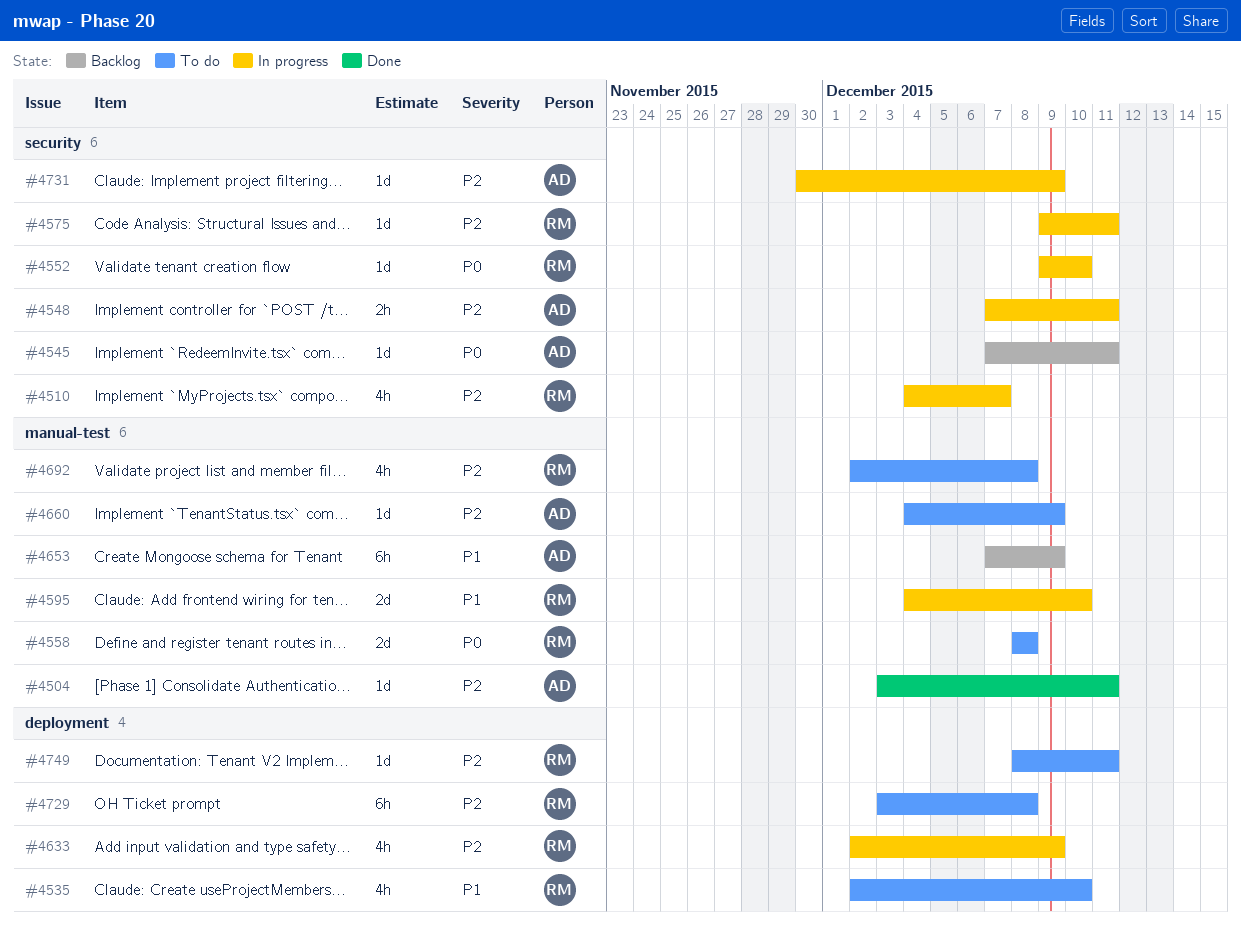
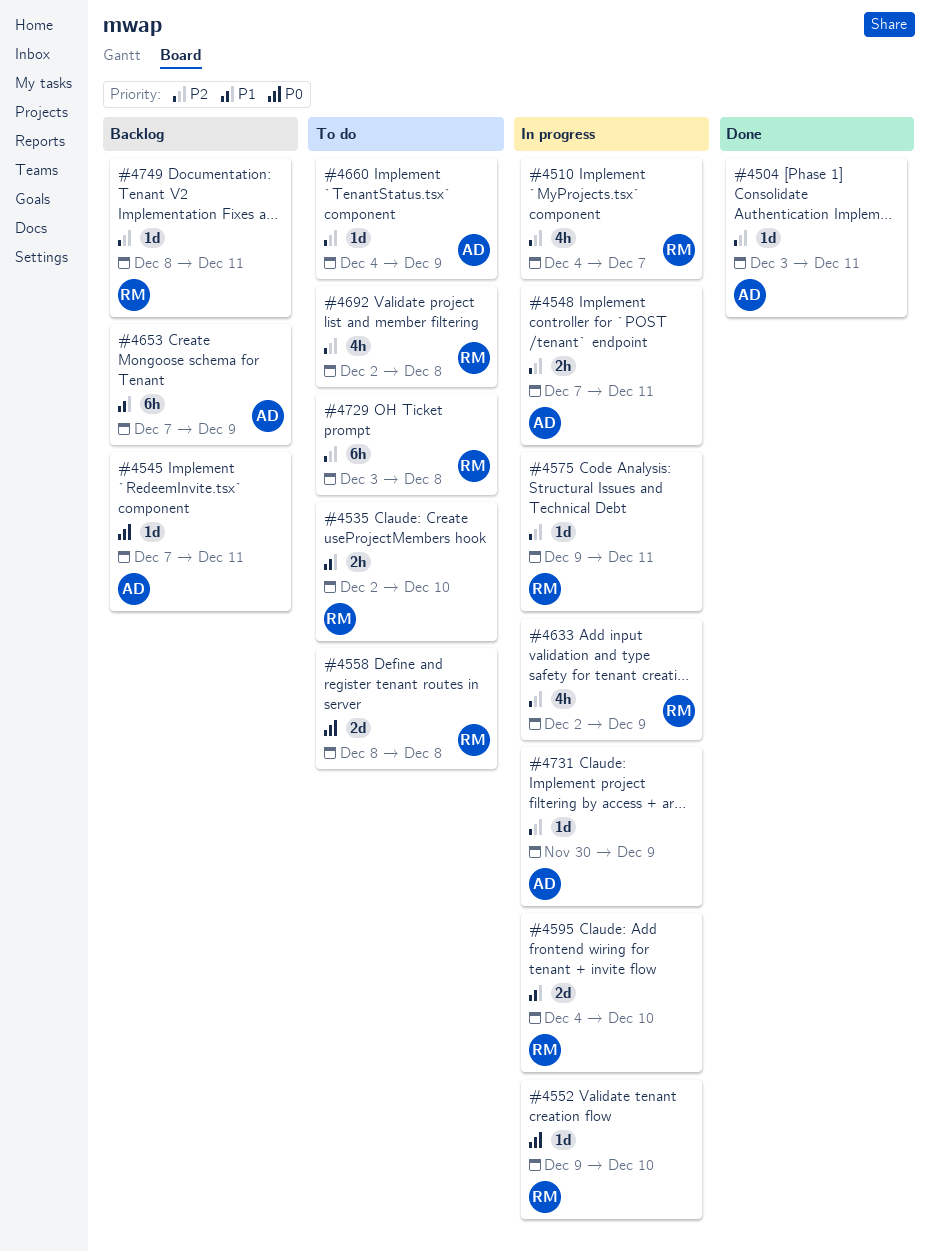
#4535, estimate: 4h -> 2h
#4749, status: To do -> Backlog

